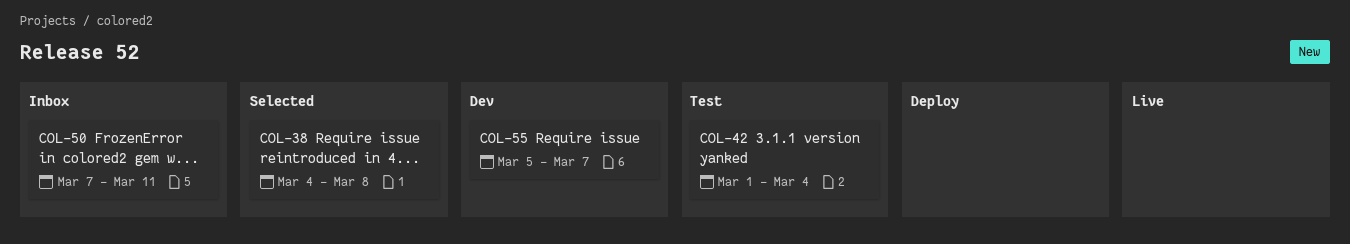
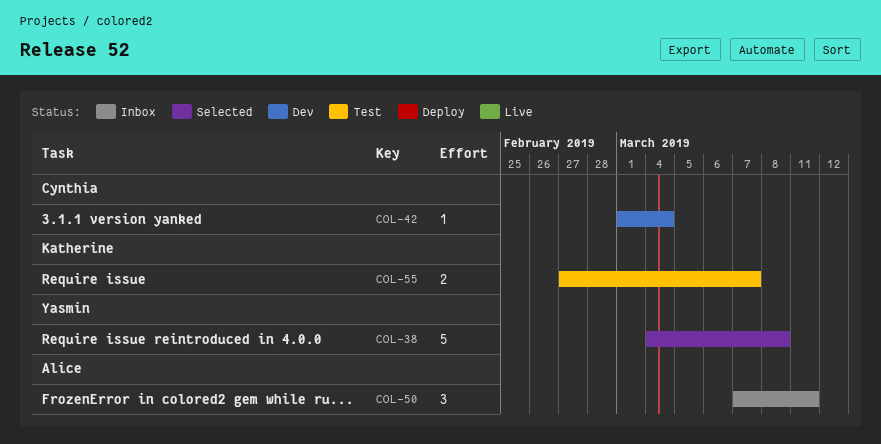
COL-42, status: Test -> Dev
COL-55, status: Dev -> Test
COL-55, start: Mar 5 -> Feb 27

